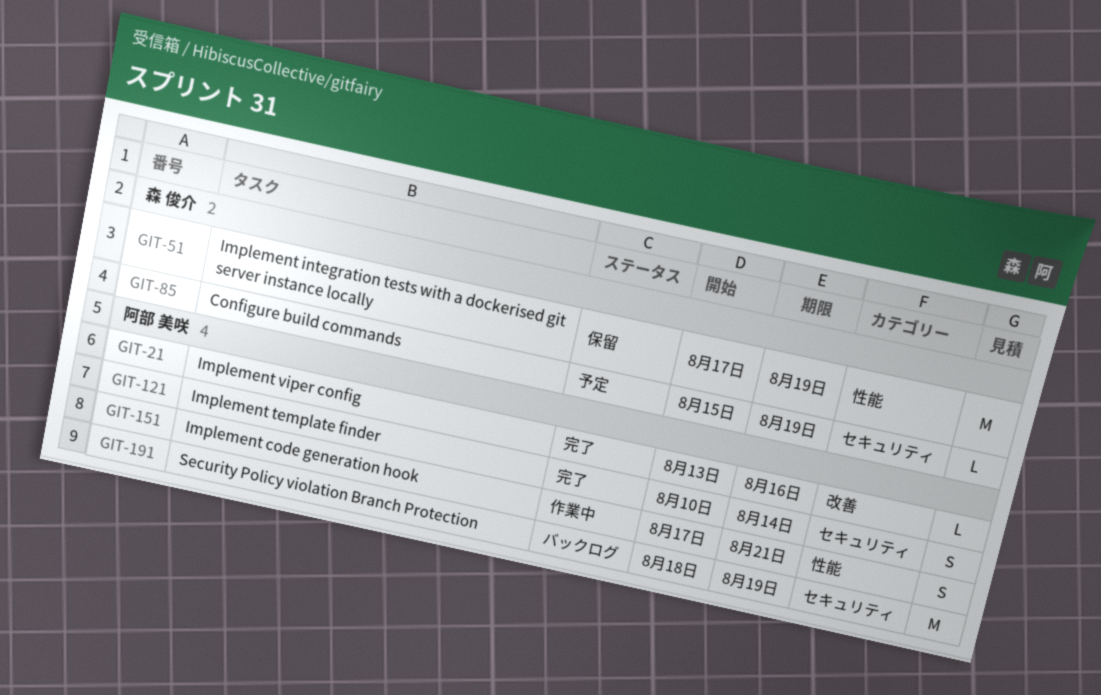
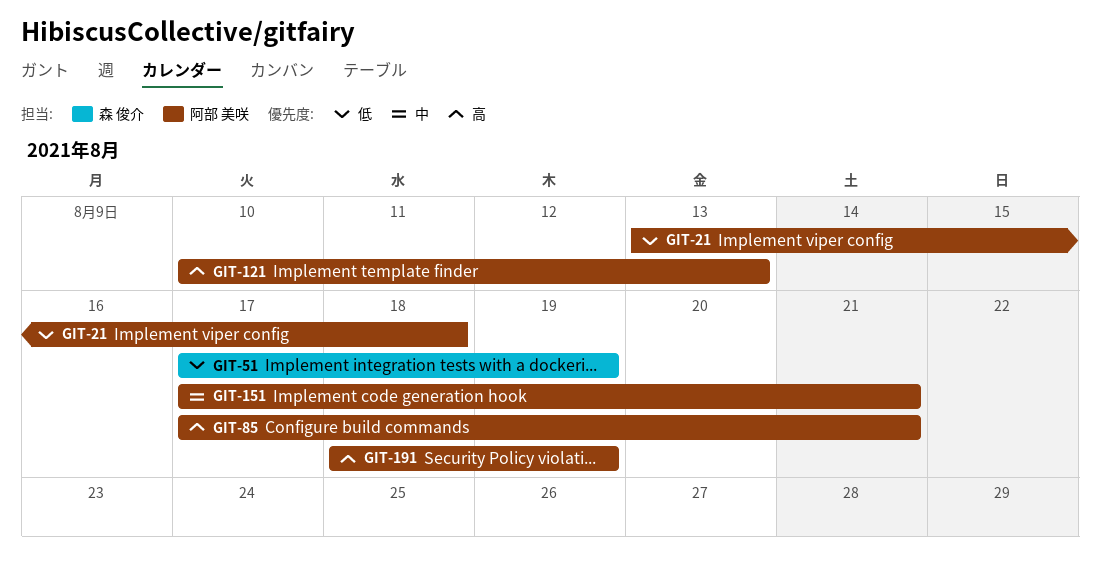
GIT-21, due: Aug 16 -> Aug 18
GIT-85, owner: 森 俊介 -> 阿部 美咲
GIT-85, start: Aug 15 -> Aug 17
GIT-85, due: Aug 19 -> Aug 21
GIT-121, due: Aug 14 -> Aug 13

